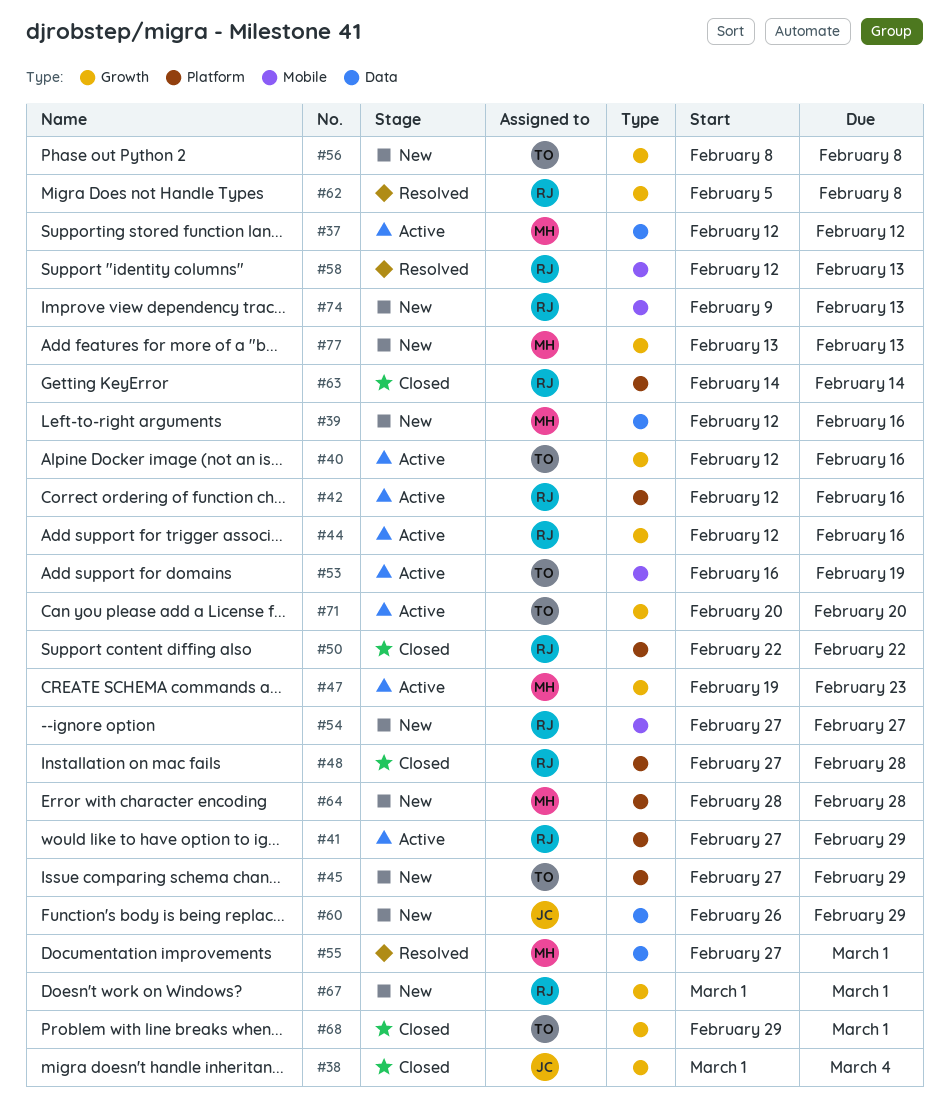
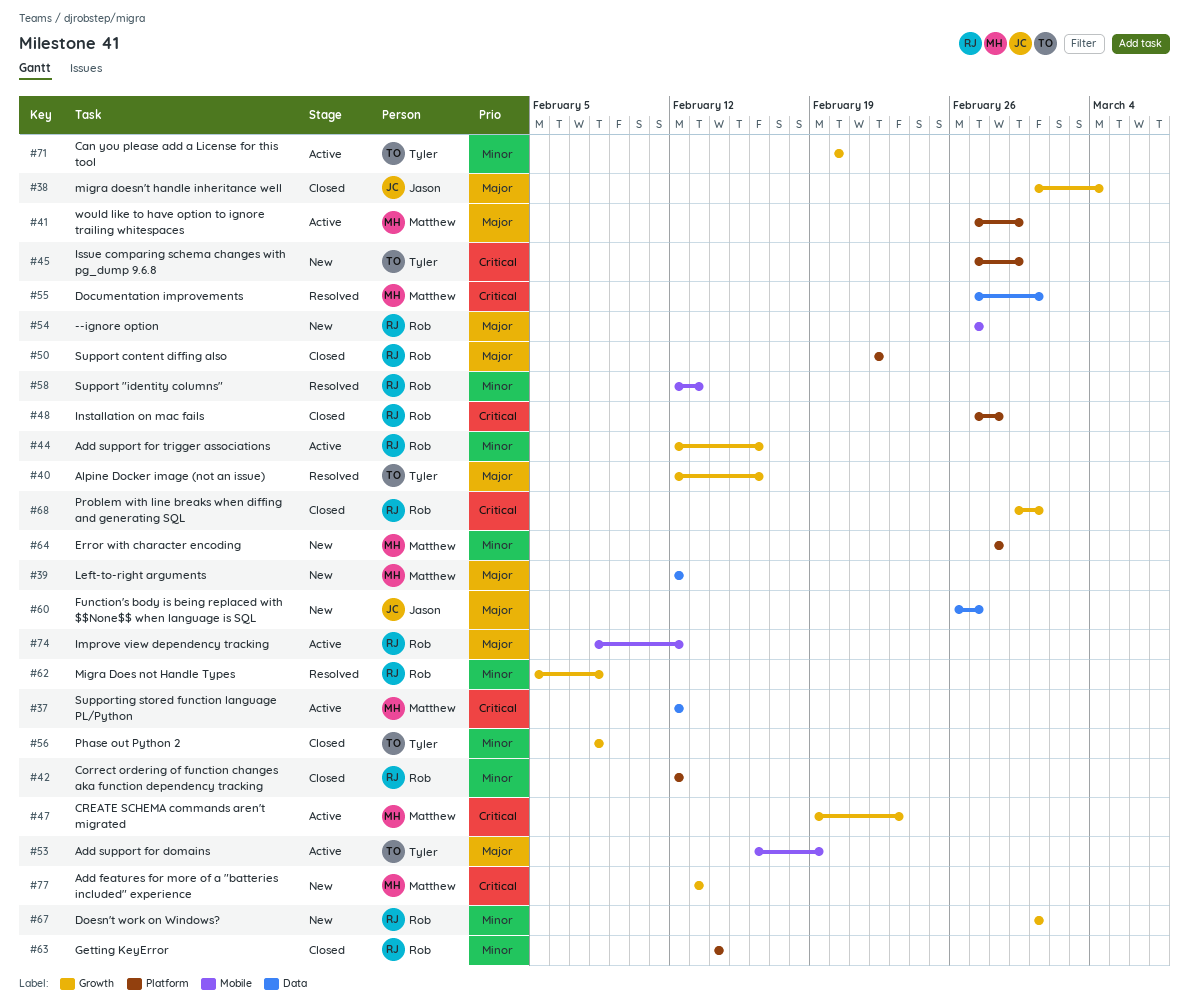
#39, due: Feb 16 -> Feb 12
#40, status: Active -> Resolved
#41, owner: Rob -> Matthew
#42, status: Active -> Closed
#42, due: Feb 16 -> Feb 12
#56, status: New -> Closed
#60, due: Feb 29 -> Feb 27
#68, owner: Tyler -> Rob
#74, status: New -> Active
#74, start: Feb 9 -> Feb 8
#74, due: Feb 13 -> Feb 12

